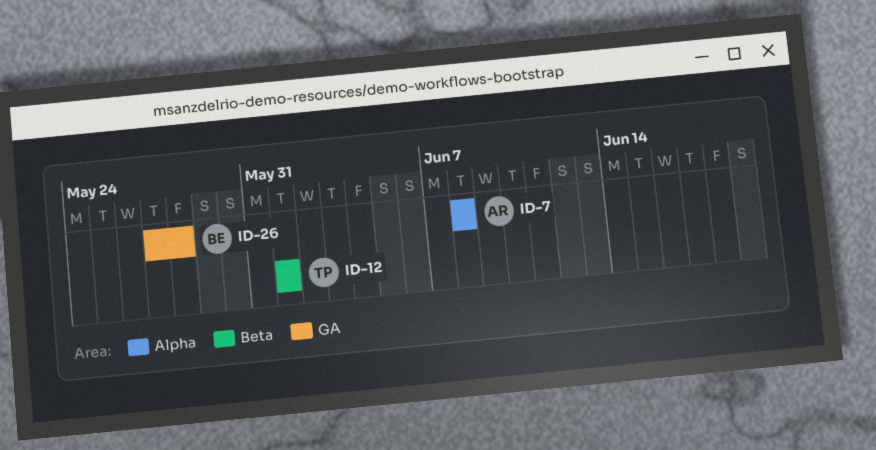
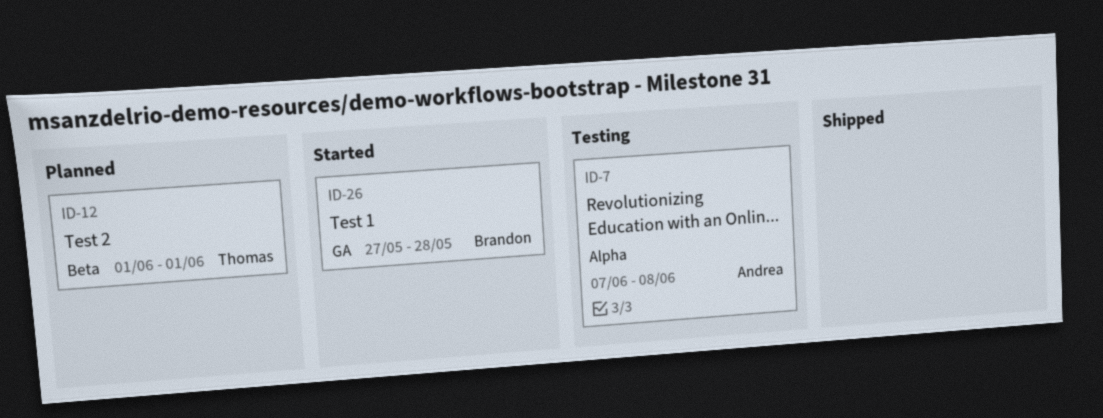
ID-7, start: Jun 8 -> Jun 7

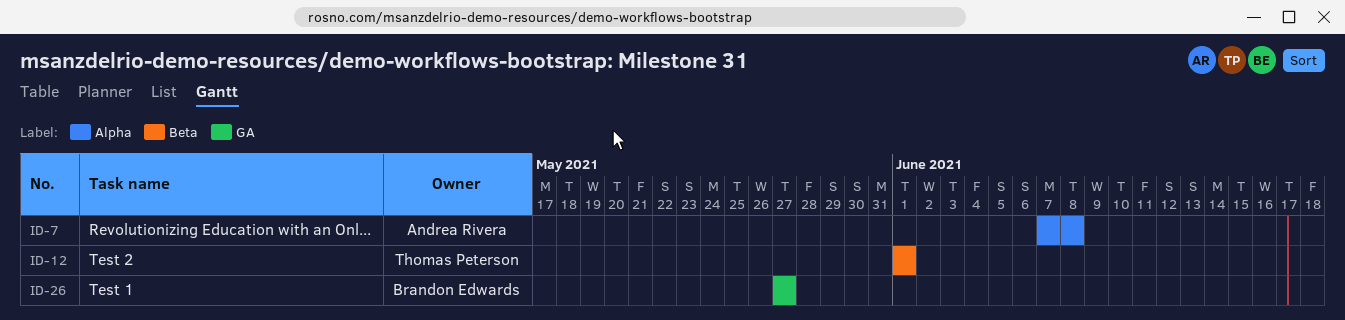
ID-26, due: May 28 -> May 27

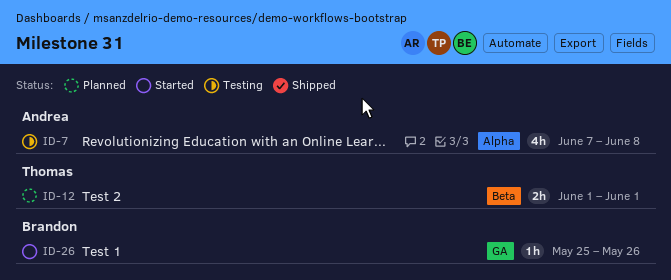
ID-26, start: May 27 -> May 25
ID-26, due: May 27 -> May 26

